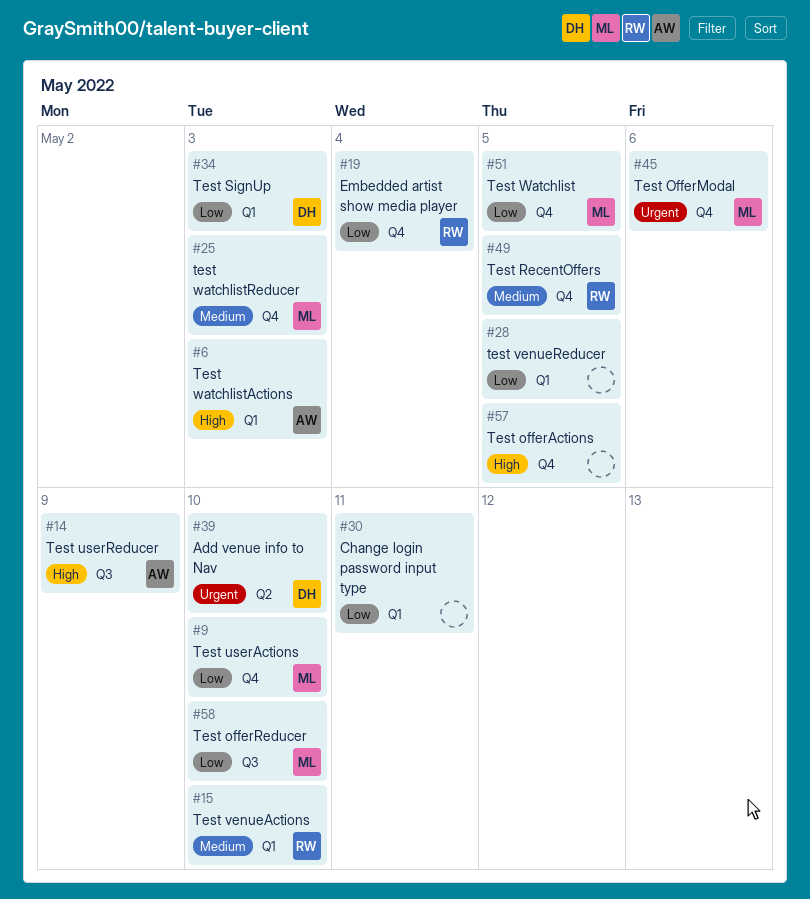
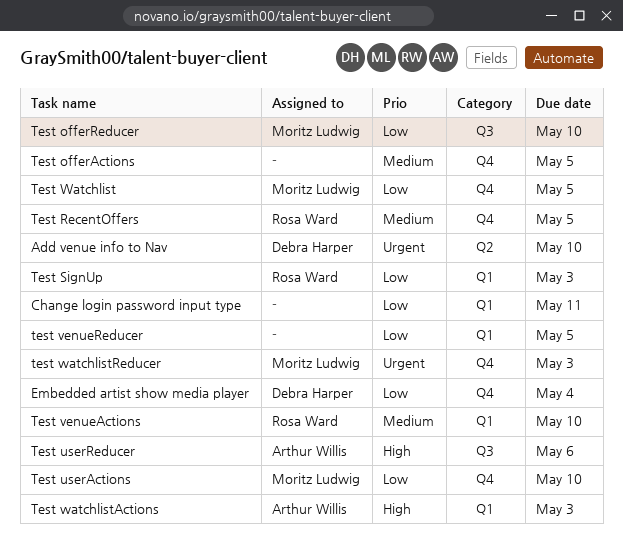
Embedded artist show media player, owner: Rosa Ward -> Debra Harper
Test offerActions, priority: High -> Medium
Test OfferModal: present -> none
Test SignUp, owner: Debra Harper -> Rosa Ward
Test userReducer, due: May 9 -> May 6
test watchlistReducer, priority: Medium -> Urgent

